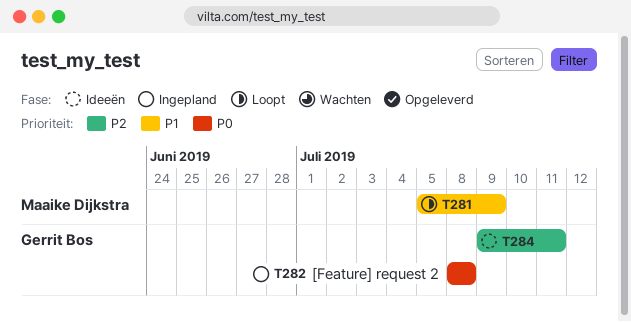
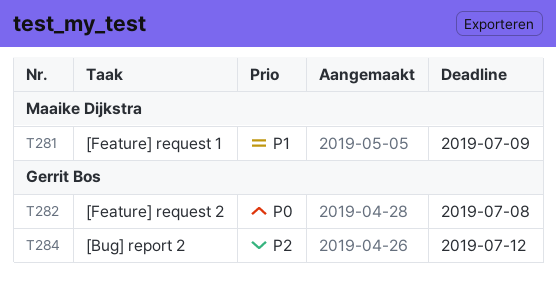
T284, due: Jul 11 -> Jul 12

